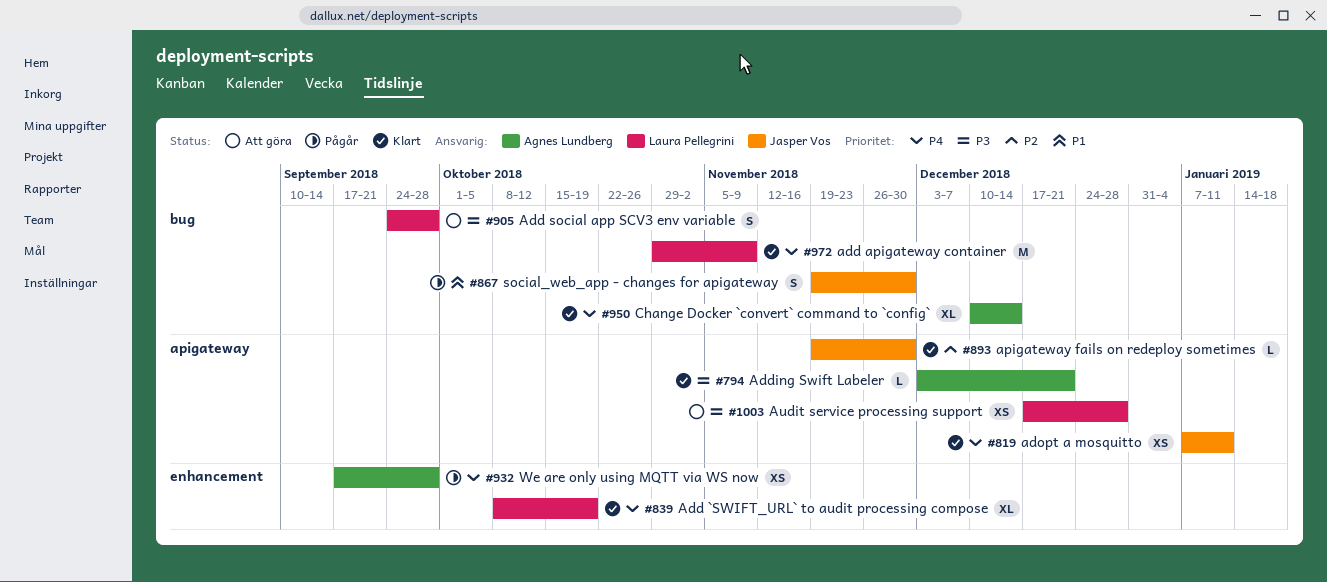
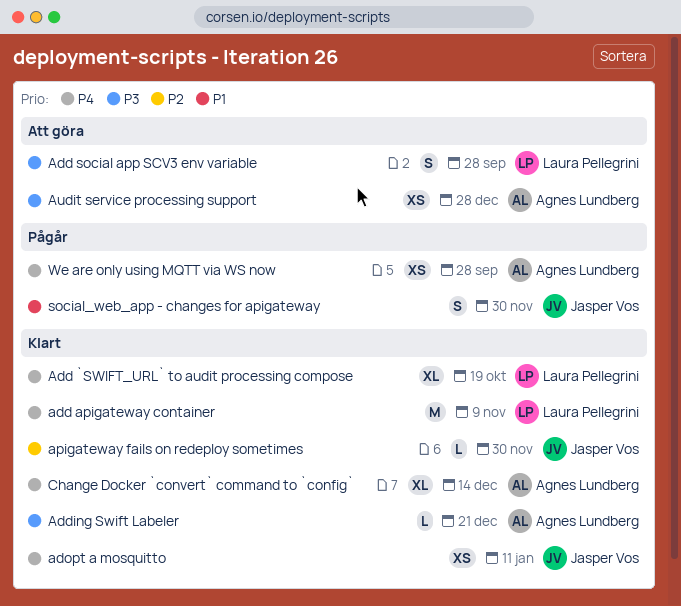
Audit service processing support, owner: Laura Pellegrini -> Agnes Lundberg

